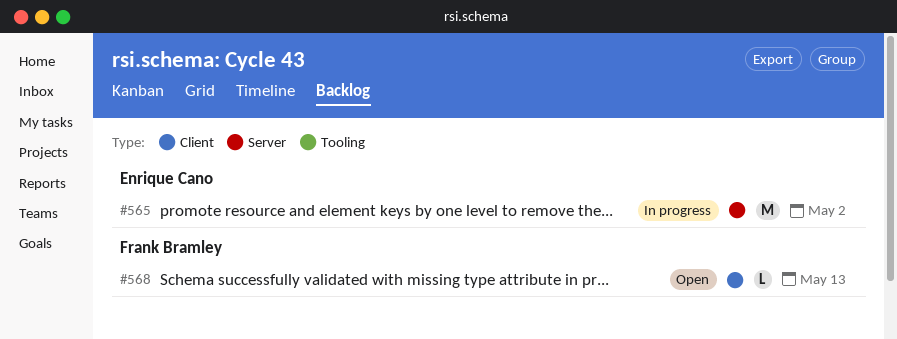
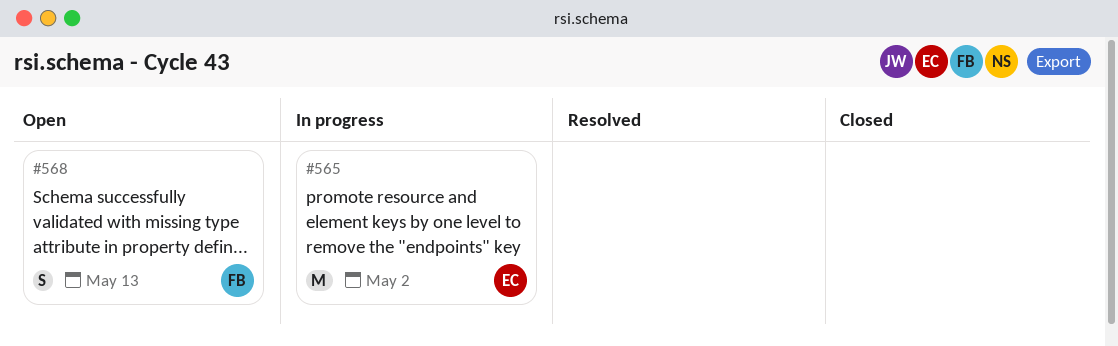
#568, estimate: L -> S

